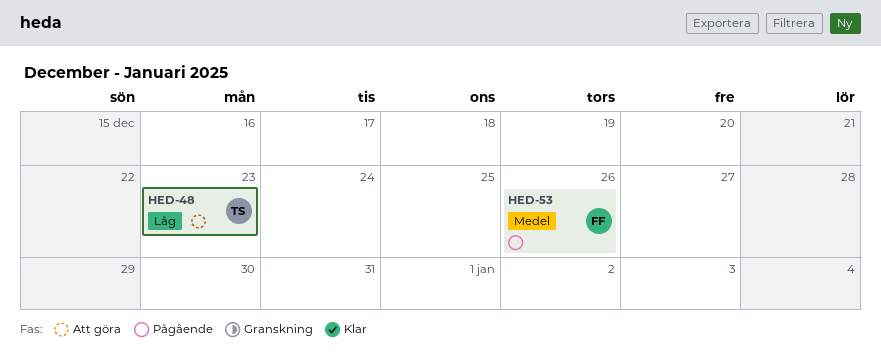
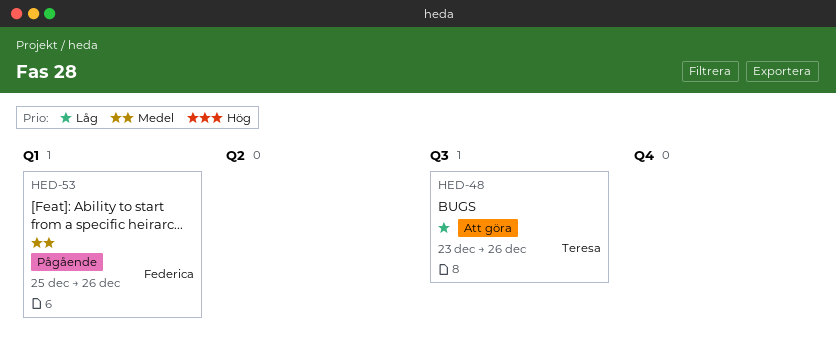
HED-48, due: Dec 23 -> Dec 26

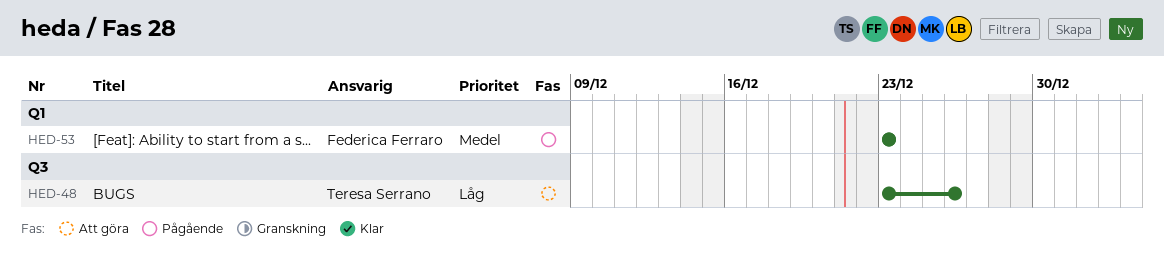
HED-53, start: Dec 25 -> Dec 23
HED-53, due: Dec 26 -> Dec 23

